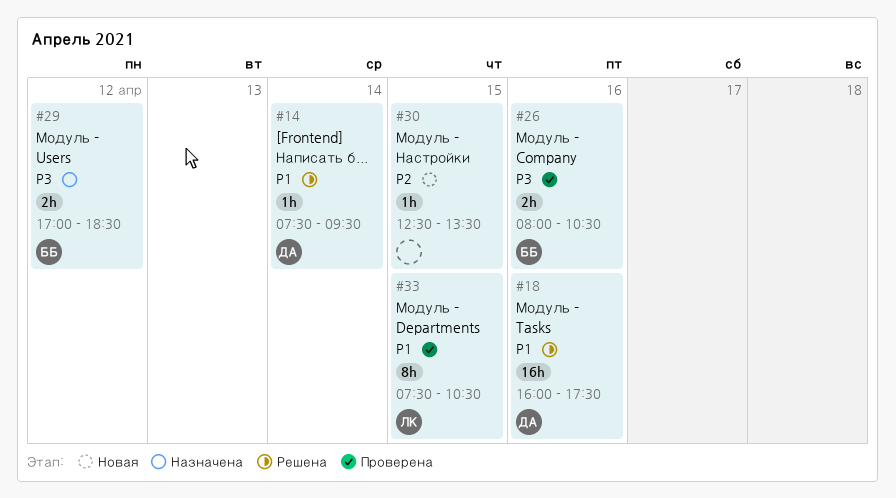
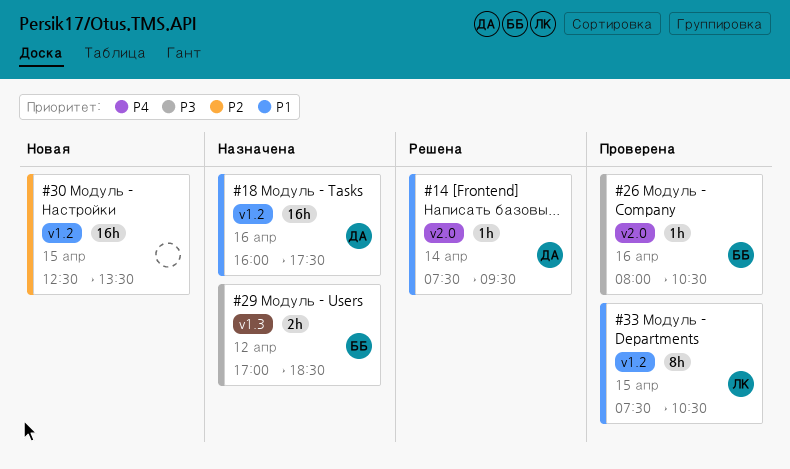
#18, status: Решена -> Назначена
#26, estimate: 2h -> 1h
#30, estimate: 1h -> 16h

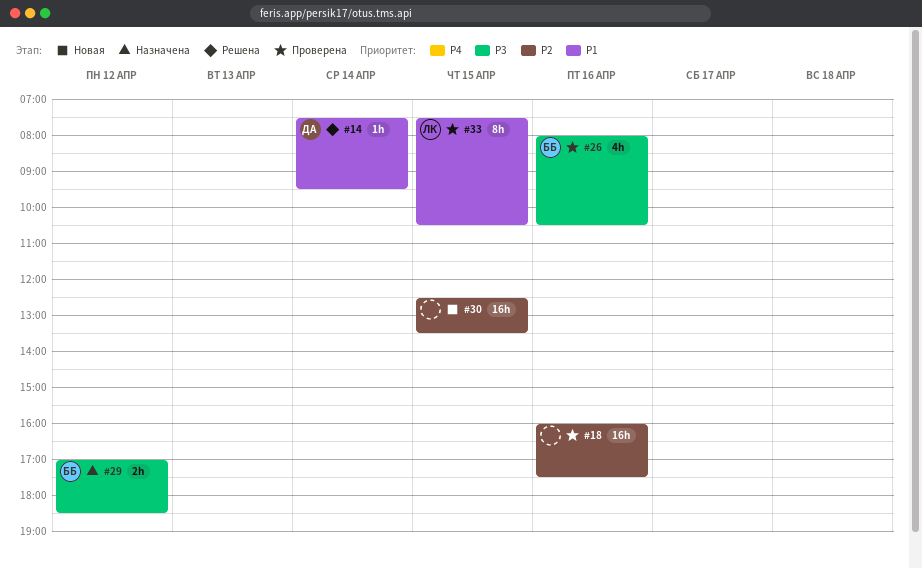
#18, status: Назначена -> Проверена
#18, owner: ДА -> none
#18, priority: P1 -> P2
#26, estimate: 1h -> 4h

